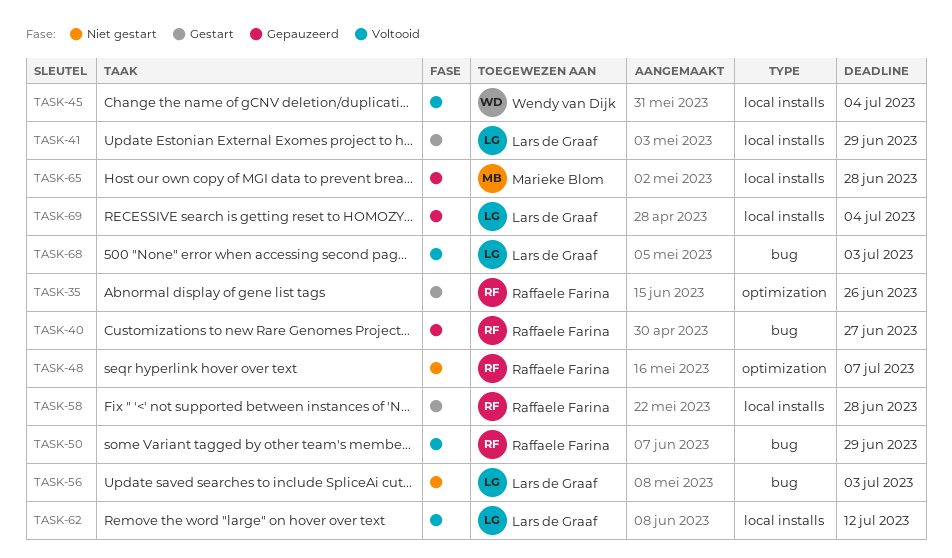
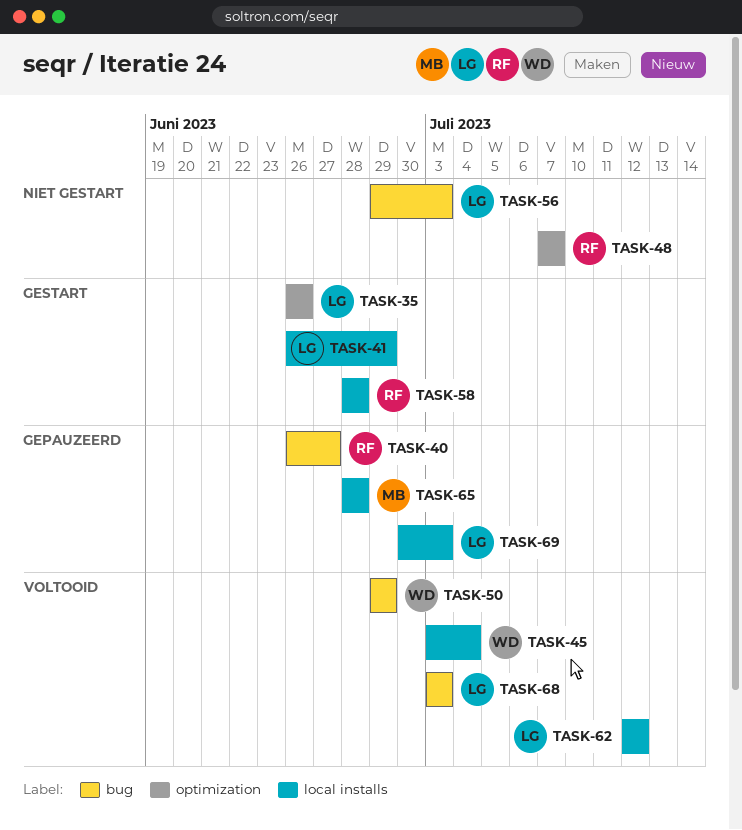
TASK-35, owner: Raffaele Farina -> Lars de Graaf
TASK-50, owner: Raffaele Farina -> Wendy van Dijk
TASK-69, due: Jul 4 -> Jul 3

